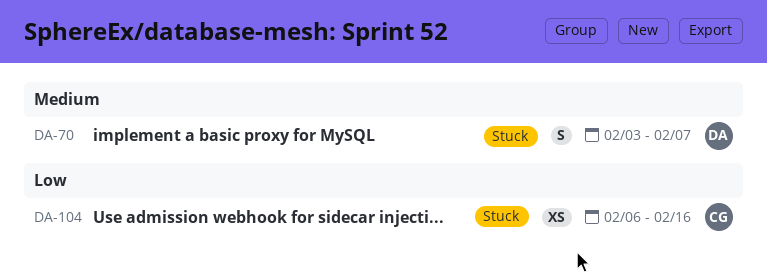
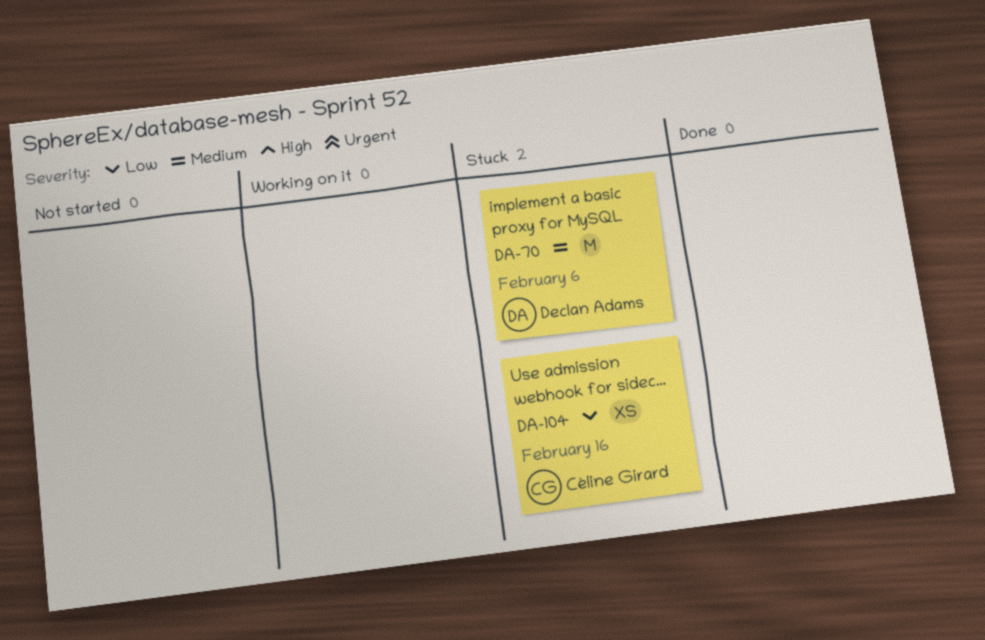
DA-70, estimate: S -> M
DA-70, due: Feb 7 -> Feb 6

